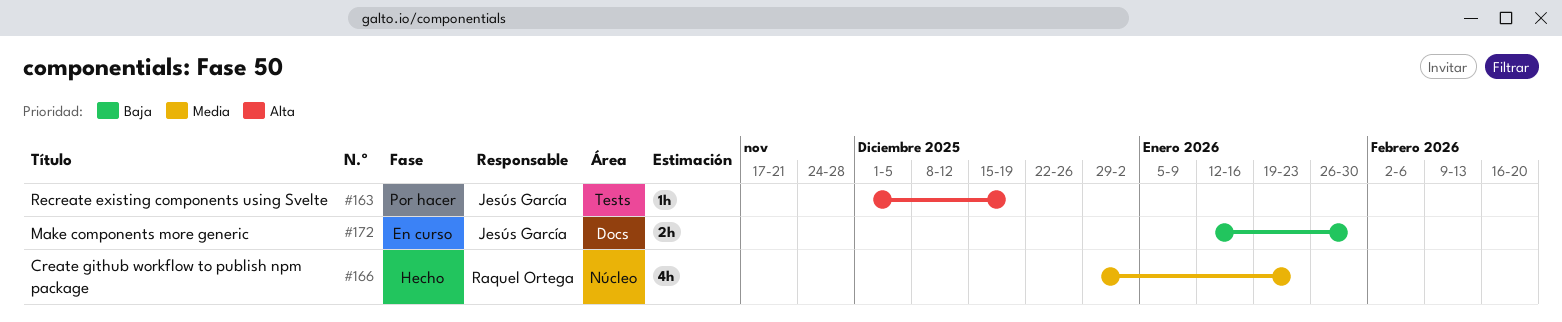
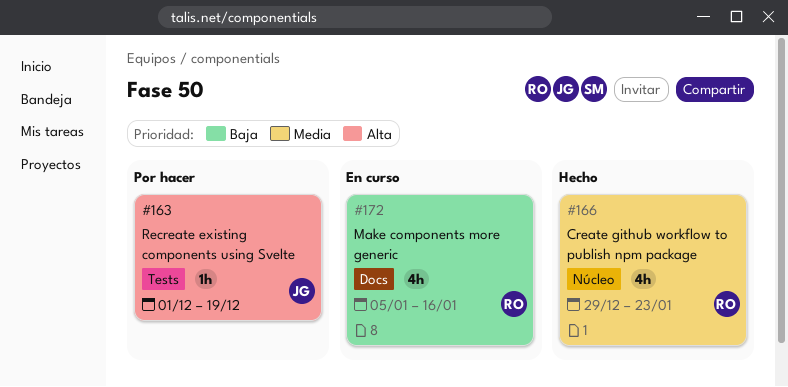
#172, owner: Jesús García -> Raquel Ortega
#172, estimate: 2h -> 4h
#172, start: Jan 12 -> Jan 5
#172, due: Jan 30 -> Jan 16

